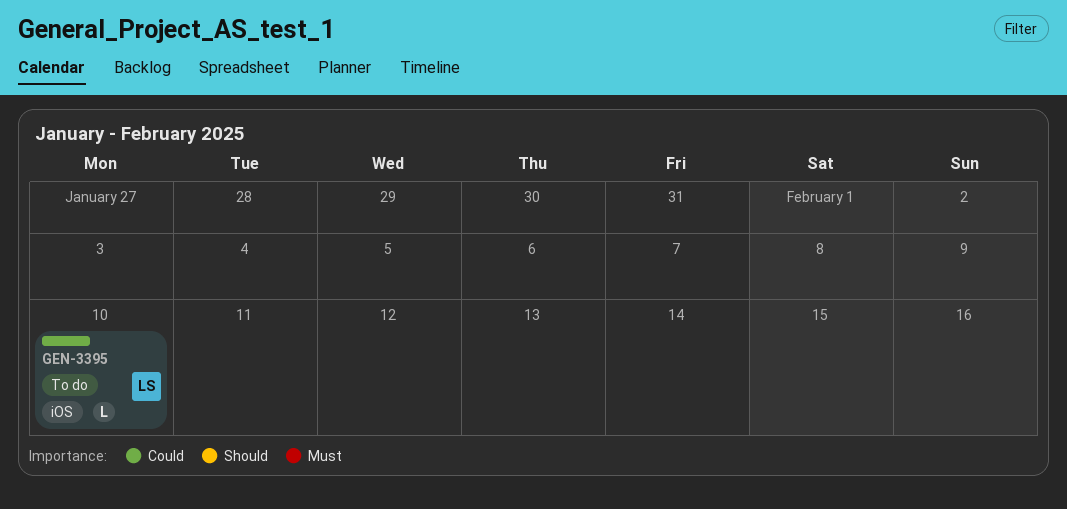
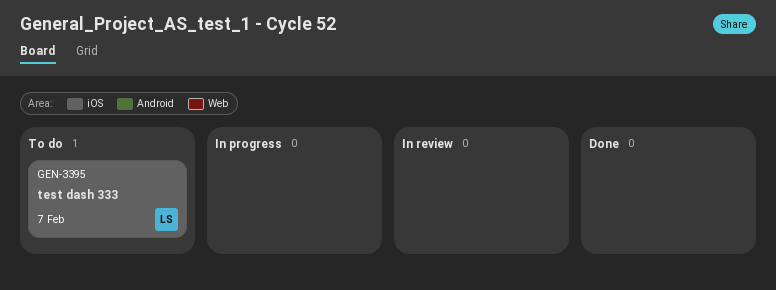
GEN-3395, due: Feb 10 -> Feb 7

